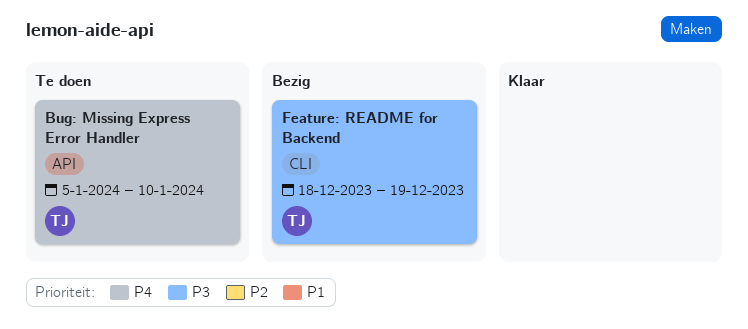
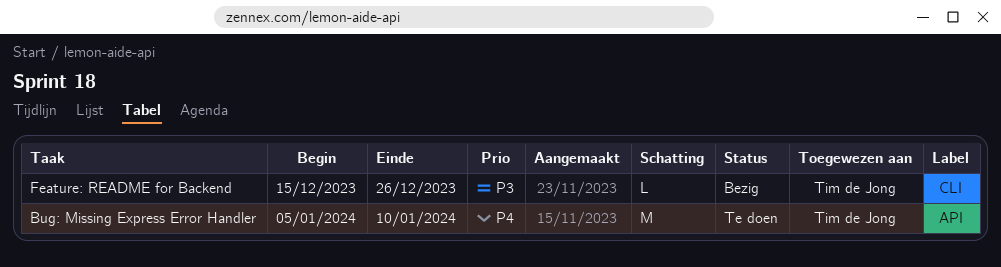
Feature: README for Backend, start: Dec 18 -> Dec 15
Feature: README for Backend, due: Dec 19 -> Dec 26

